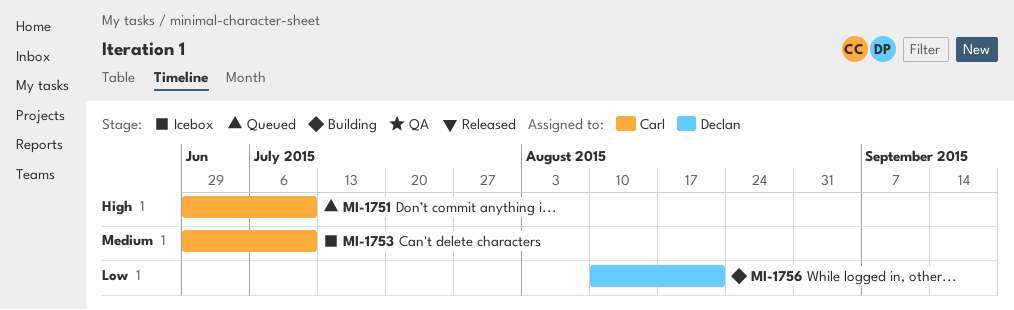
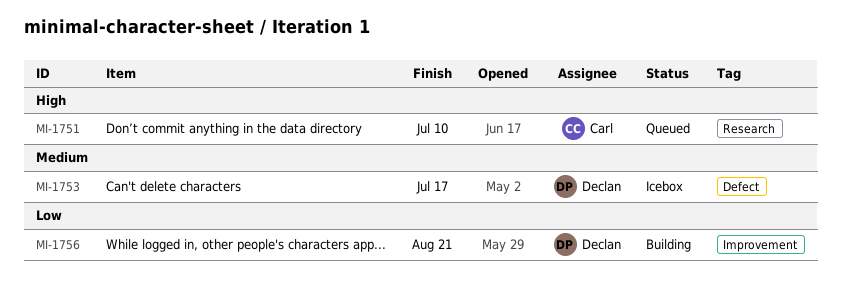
MI-1753, owner: Carl -> Declan
MI-1753, due: Jul 10 -> Jul 17

